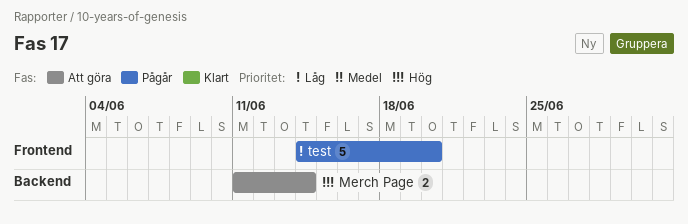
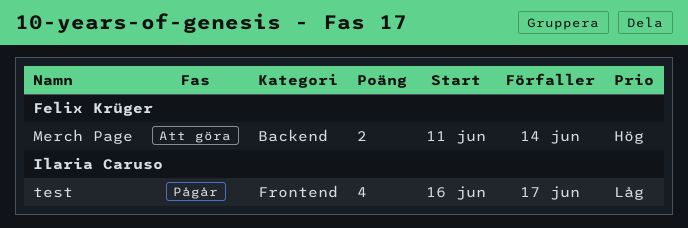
test, estimate: 5 -> 4
test, start: Jun 14 -> Jun 16
test, due: Jun 20 -> Jun 17

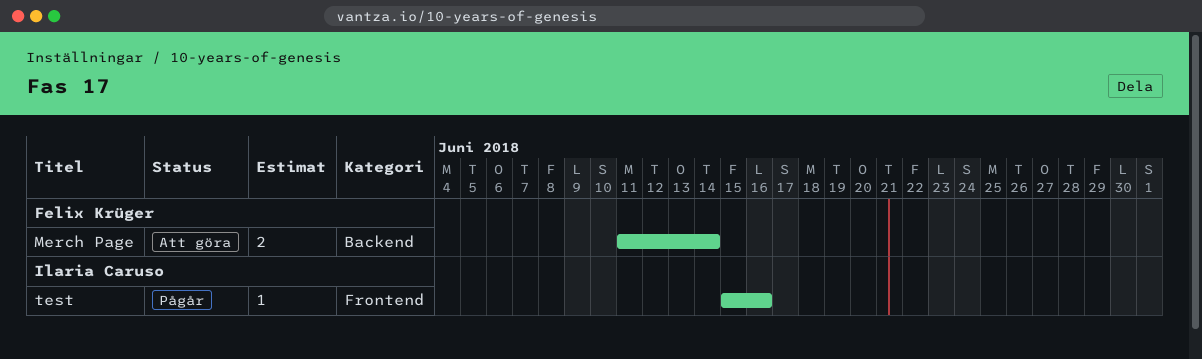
test, estimate: 4 -> 1
test, start: Jun 16 -> Jun 15
test, due: Jun 17 -> Jun 16

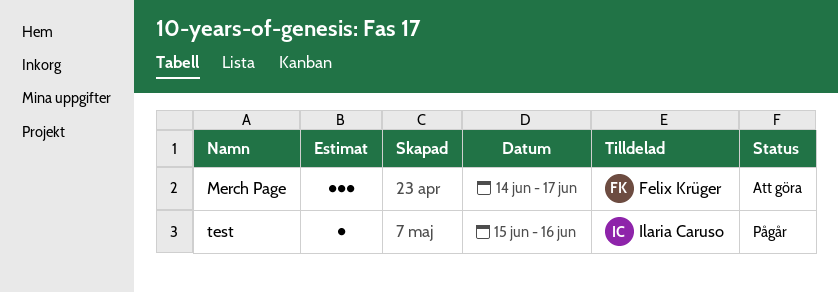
Merch Page, estimate: 2 -> 3
Merch Page, start: Jun 11 -> Jun 14
Merch Page, due: Jun 14 -> Jun 17

